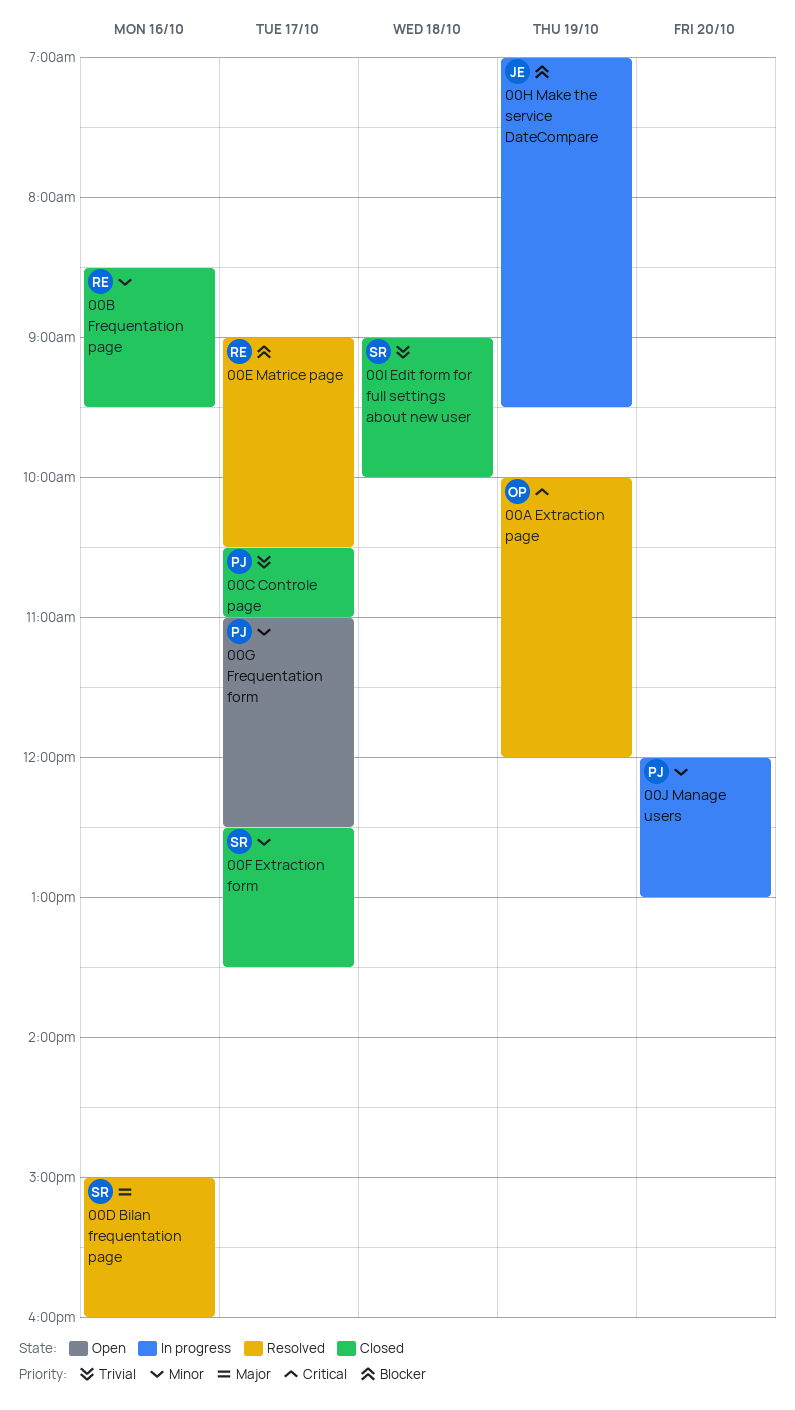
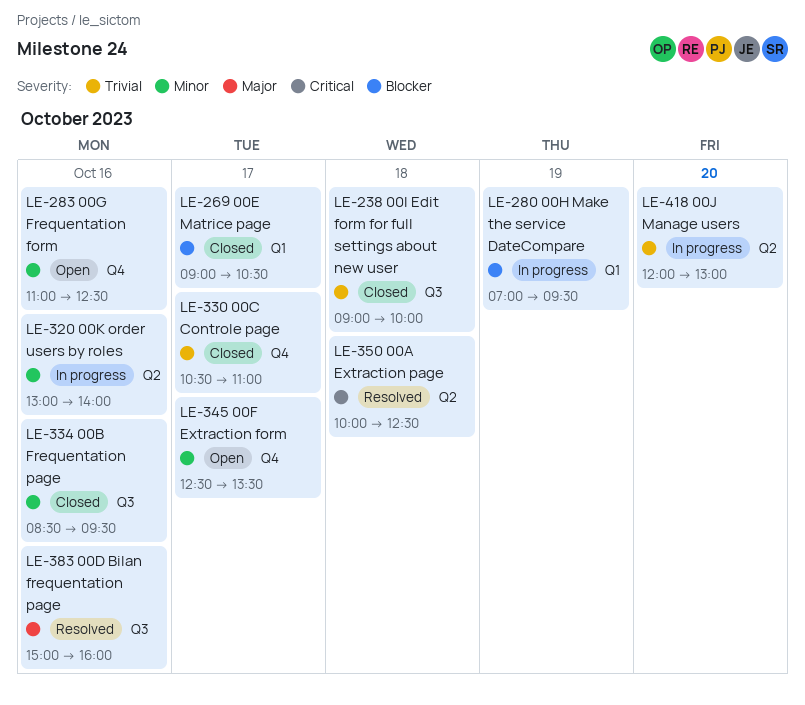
00A Extraction page, day: Oct 19 -> Oct 18
00A Extraction page, ends: 12:00 -> 12:30
00E Matrice page, status: Resolved -> Closed
00F Extraction form, status: Closed -> Open
00G Frequentation form, day: Oct 17 -> Oct 16
00J Manage users, priority: Minor -> Trivial
00K order users by roles: none -> present

